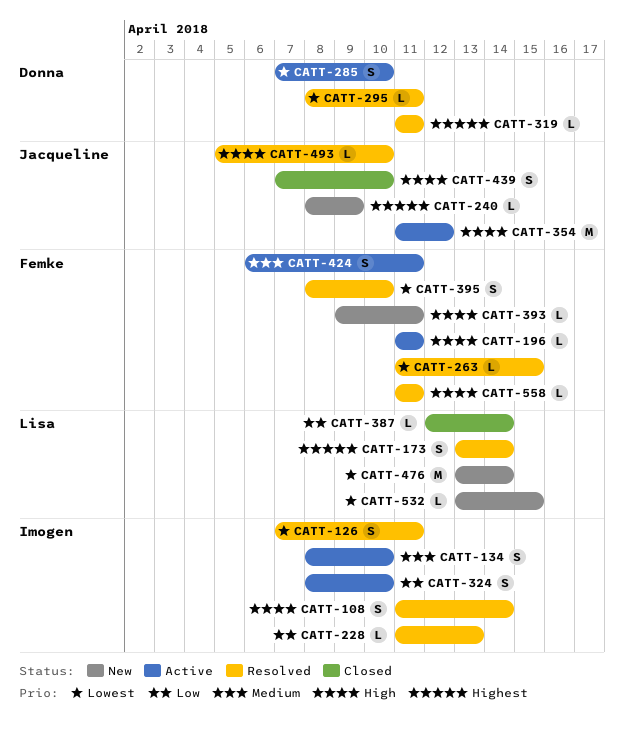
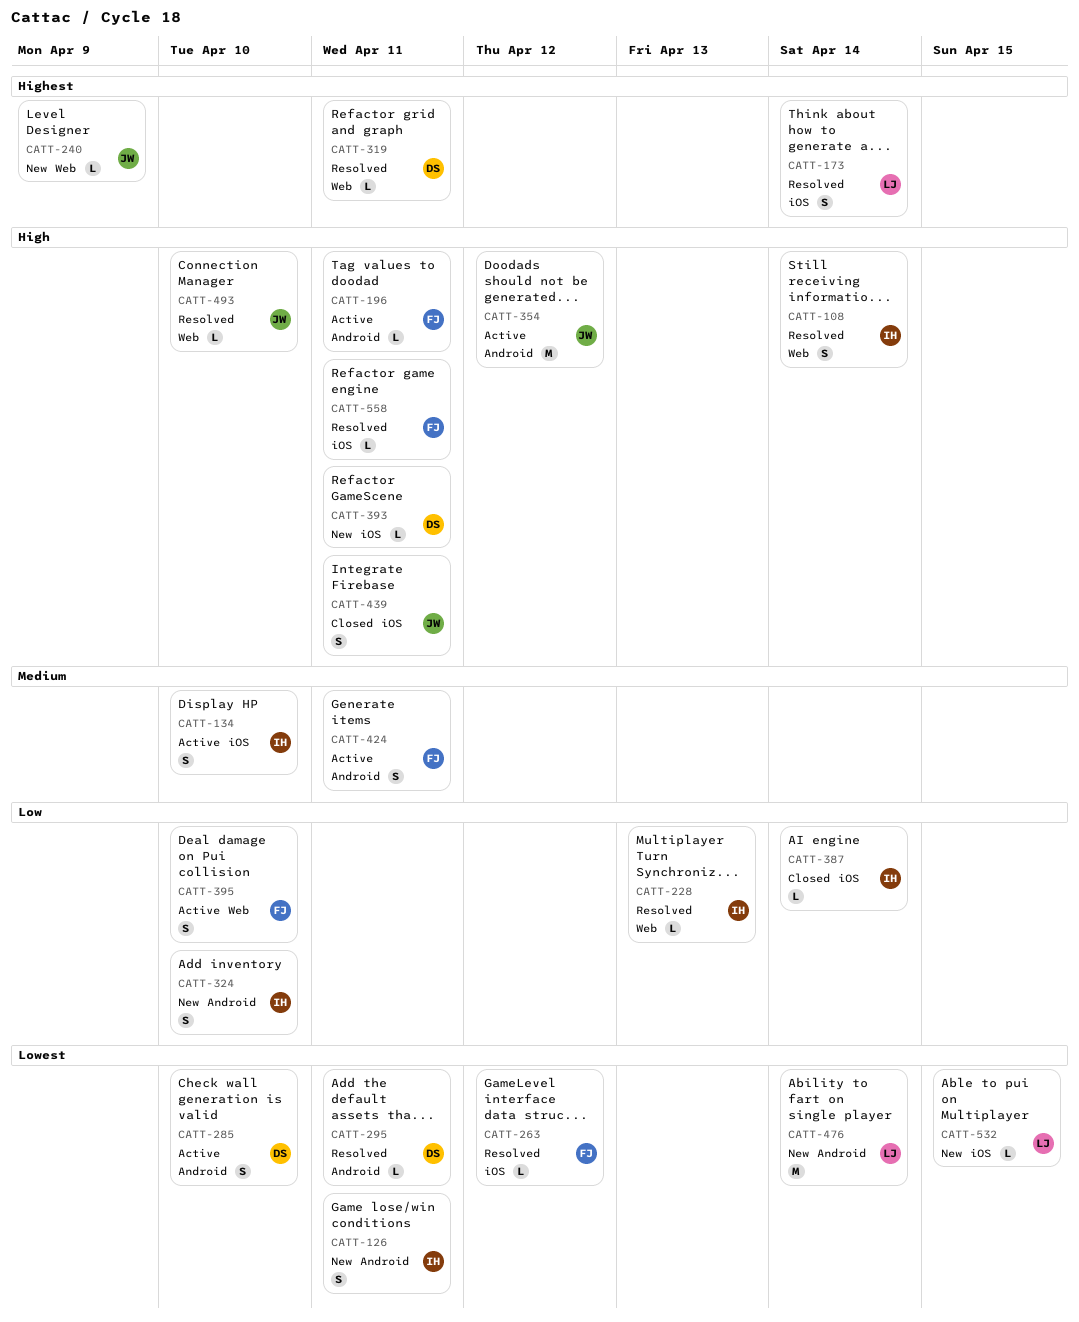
CATT-126, status: Resolved -> New
CATT-263, due: Apr 15 -> Apr 12
CATT-324, status: Active -> New
CATT-387, owner: Lisa -> Imogen
CATT-393, owner: Femke -> Donna
CATT-395, status: Resolved -> Active
CATT-395, priority: Lowest -> Low
CATT-439, due: Apr 10 -> Apr 11

